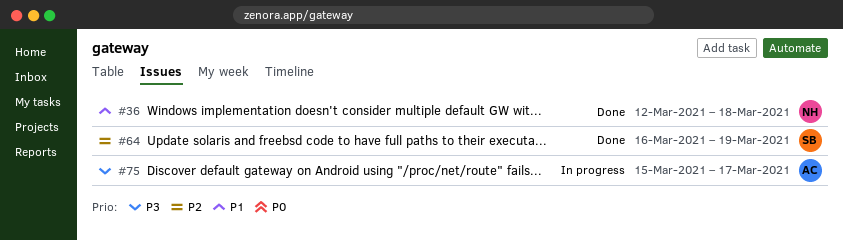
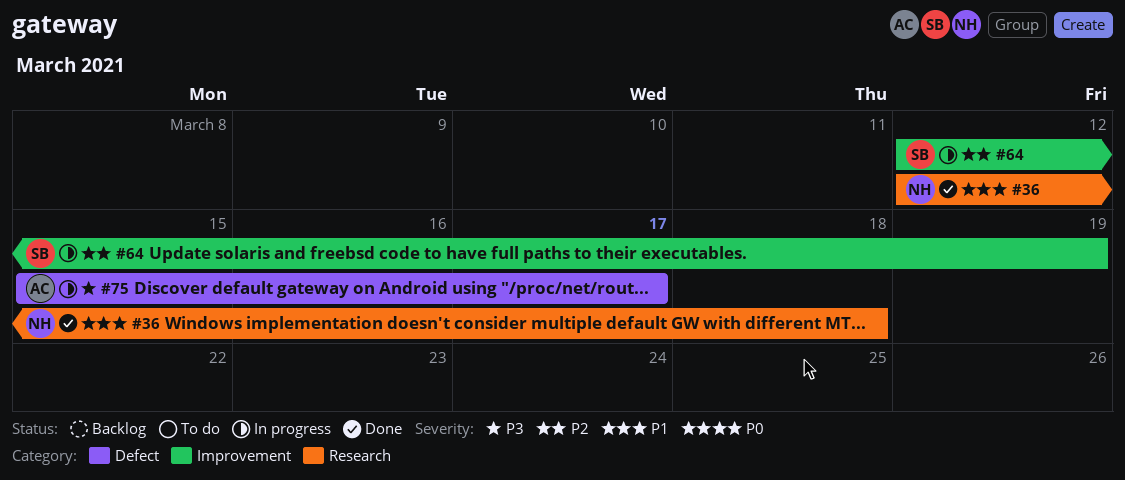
#64, status: Done -> In progress
#64, start: Mar 16 -> Mar 12

